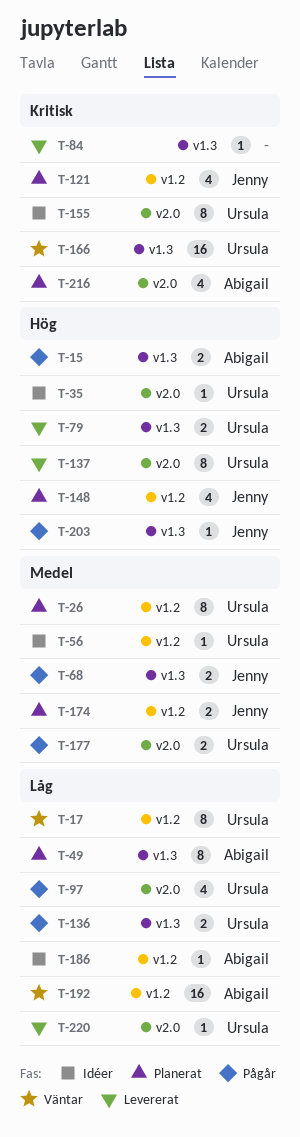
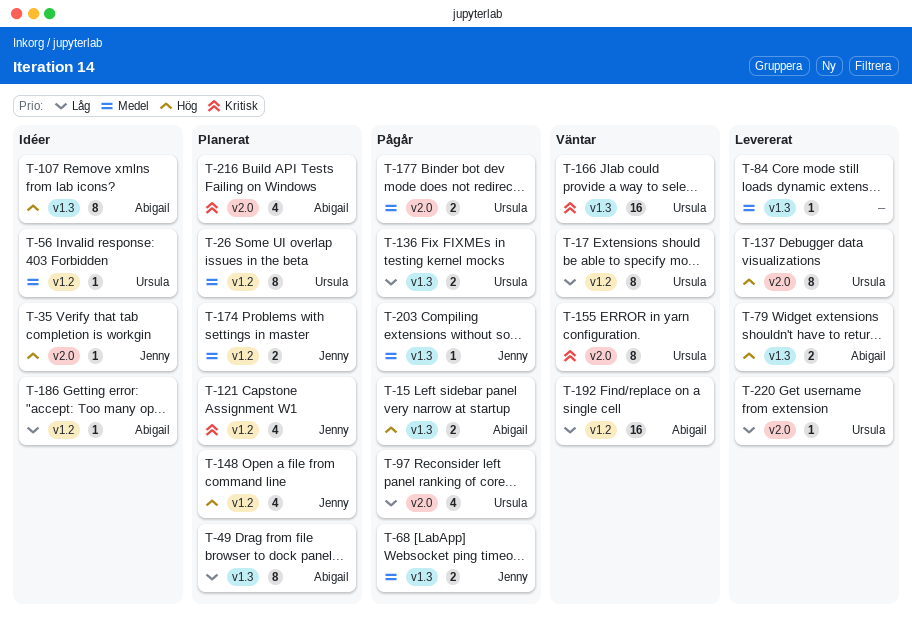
T-35, owner: Ursula -> Jenny
T-79, owner: Ursula -> Abigail
T-84, priority: Kritisk -> Medel
T-107: none -> present
T-155, status: Idéer -> Väntar
T-203, priority: Hög -> Medel

